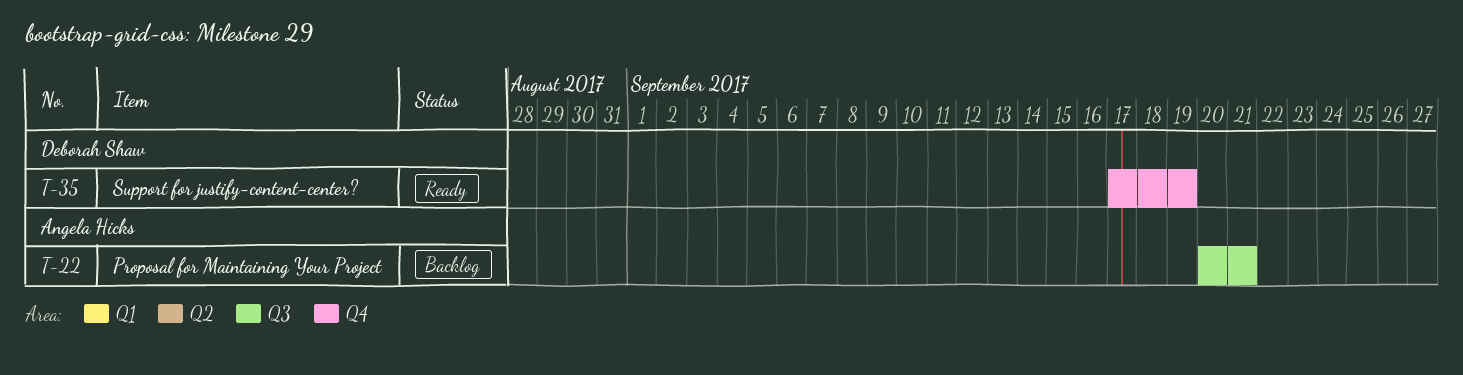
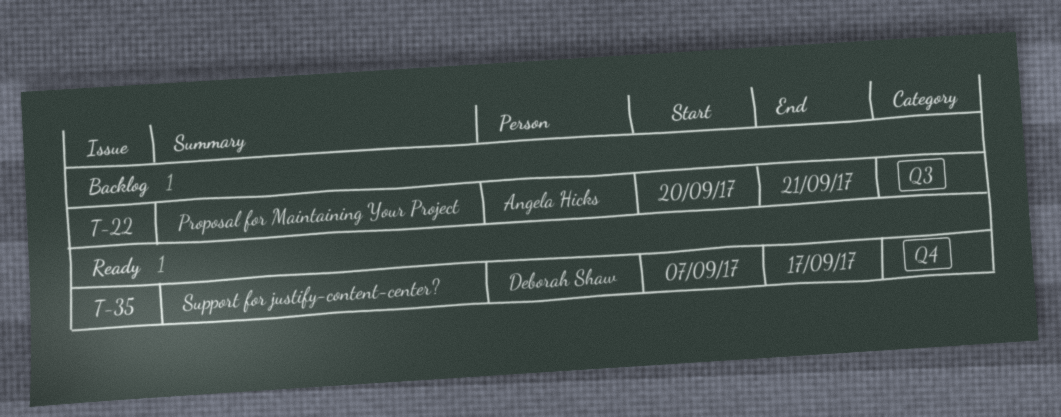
T-35, start: Sep 17 -> Sep 7
T-35, due: Sep 19 -> Sep 17

